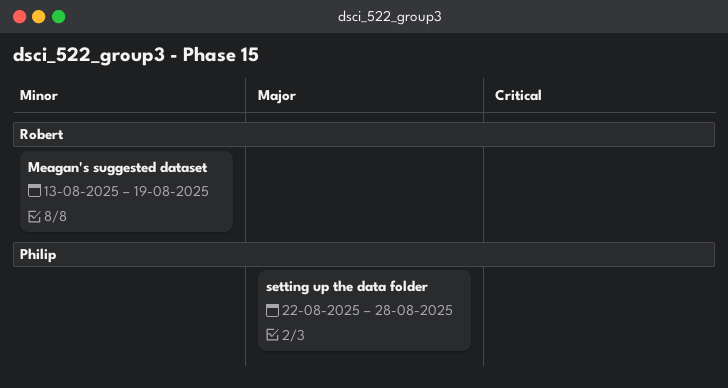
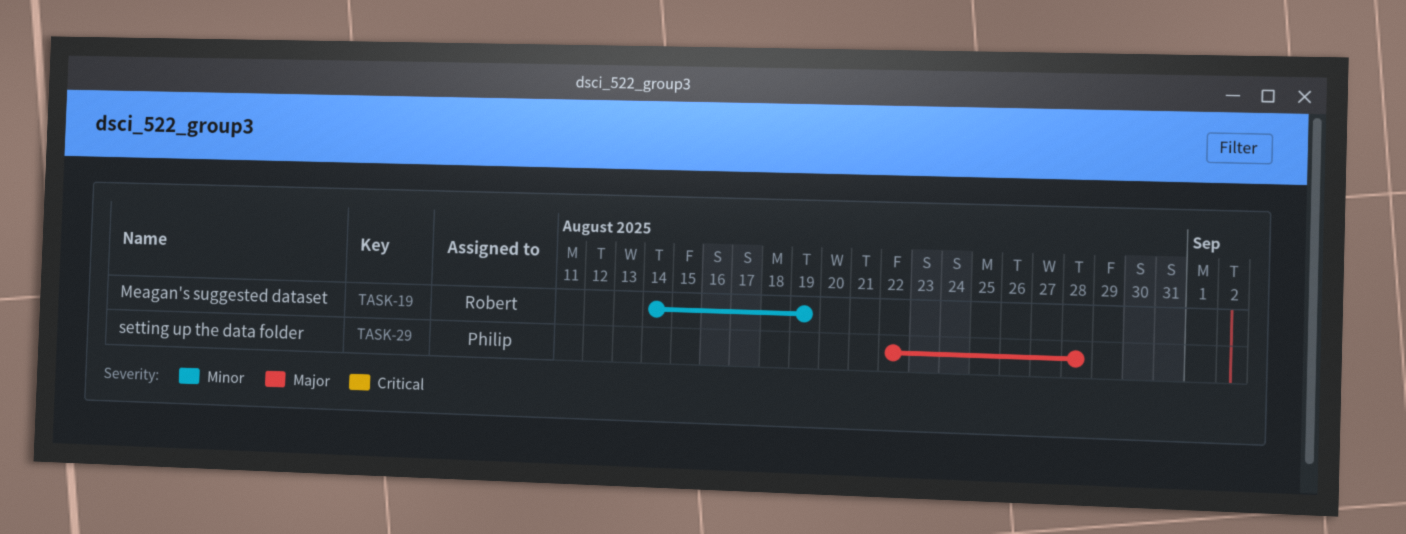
Meagan's suggested dataset, start: Aug 13 -> Aug 14

